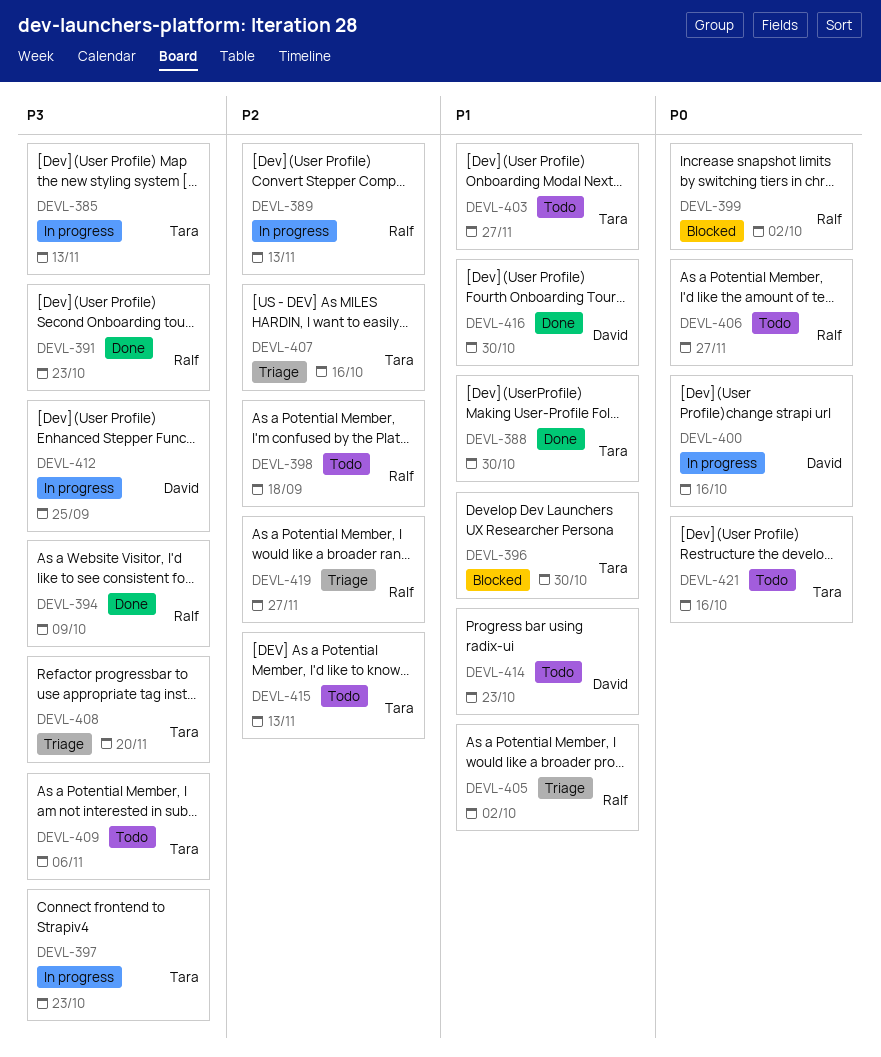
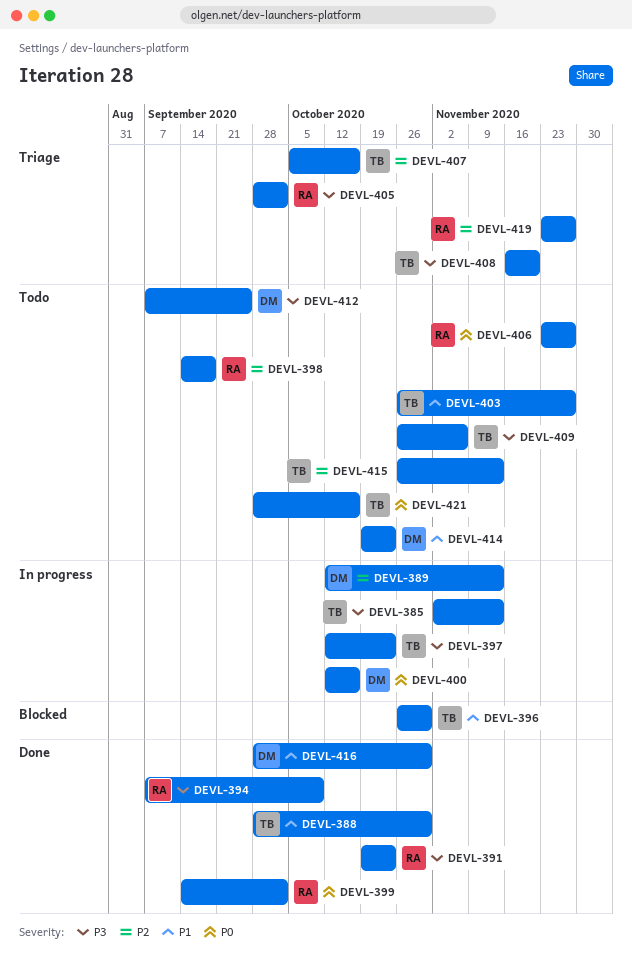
DEVL-389, owner: Ralf -> David
DEVL-399, status: Blocked -> Done
DEVL-405, priority: P1 -> P3
DEVL-412, status: In progress -> Todo

